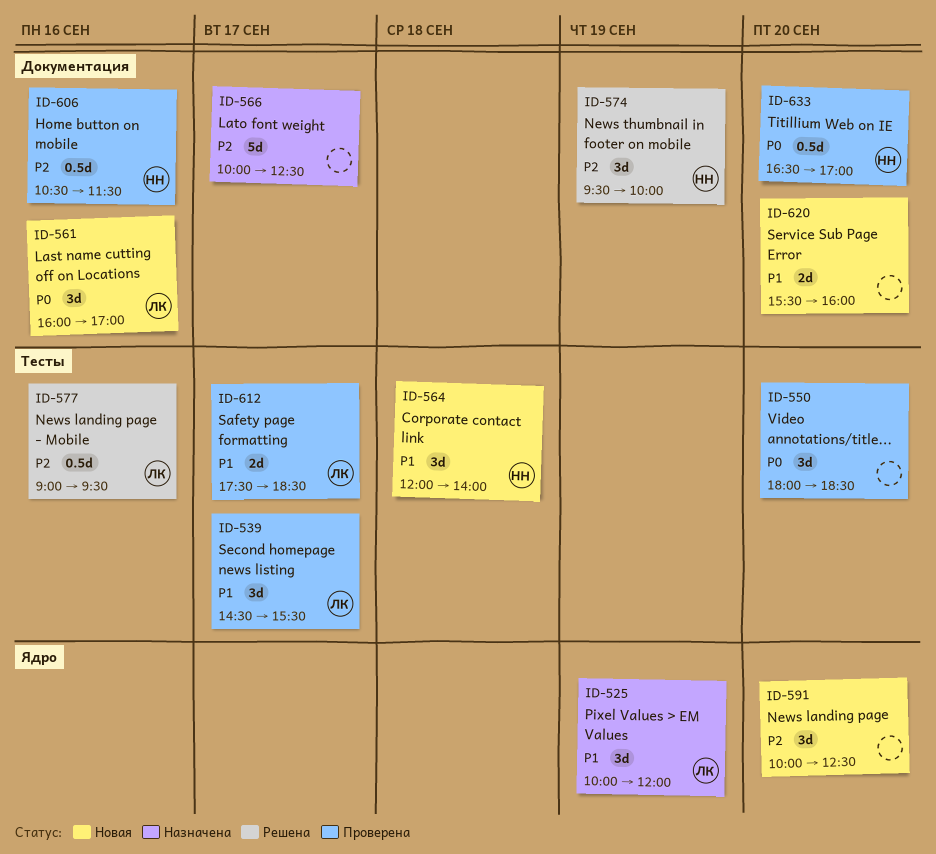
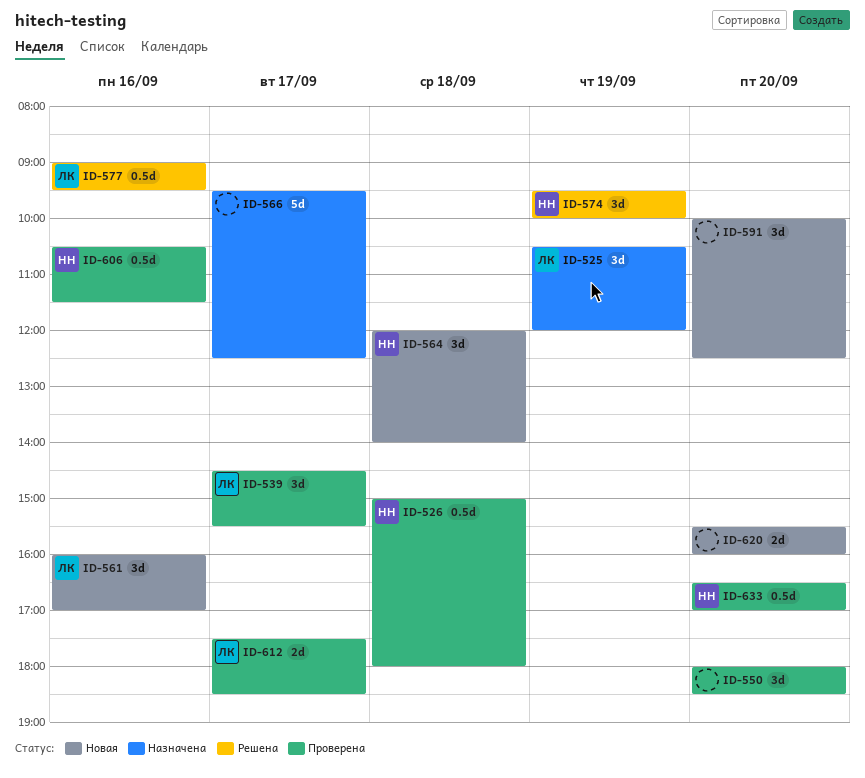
ID-525, begins: 10:00 -> 10:30
ID-526: none -> present
ID-566, begins: 10:00 -> 09:30

